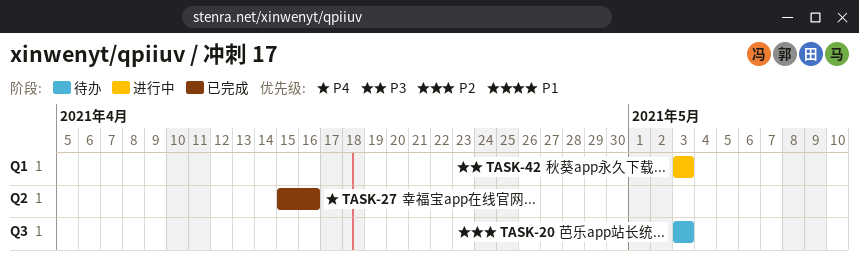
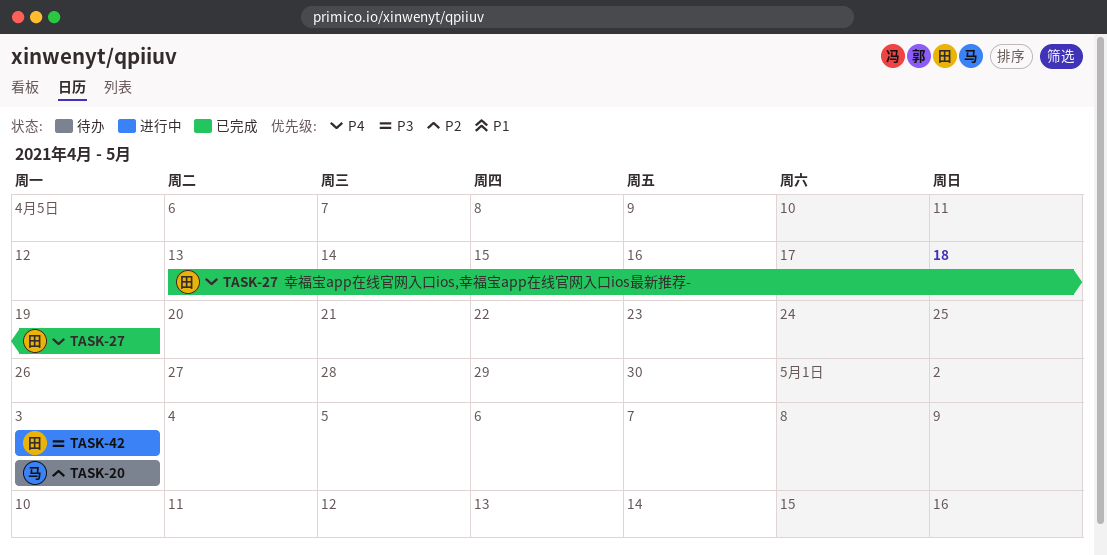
TASK-27, start: Apr 15 -> Apr 13
TASK-27, due: Apr 16 -> Apr 19

